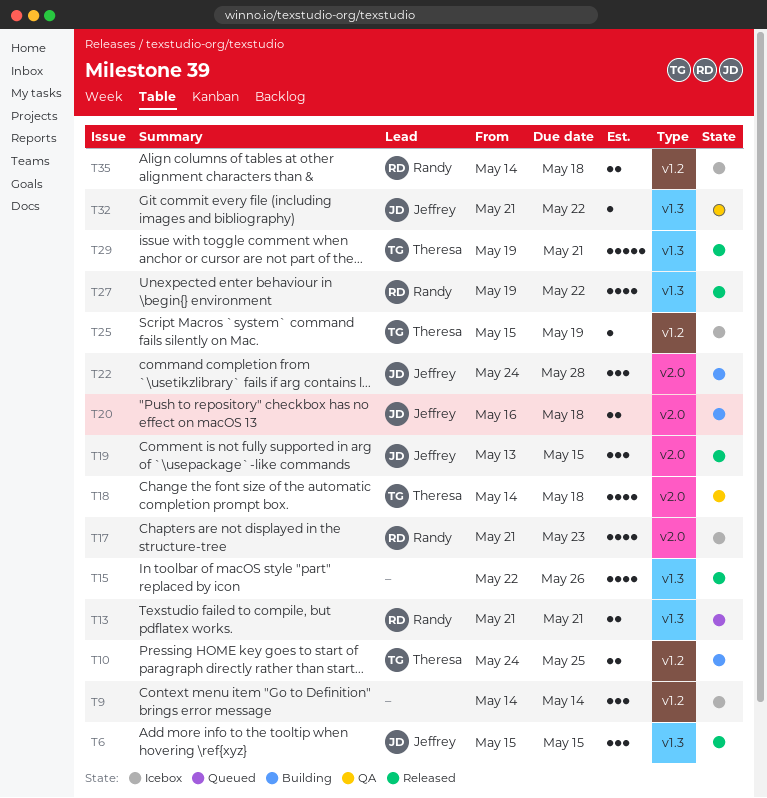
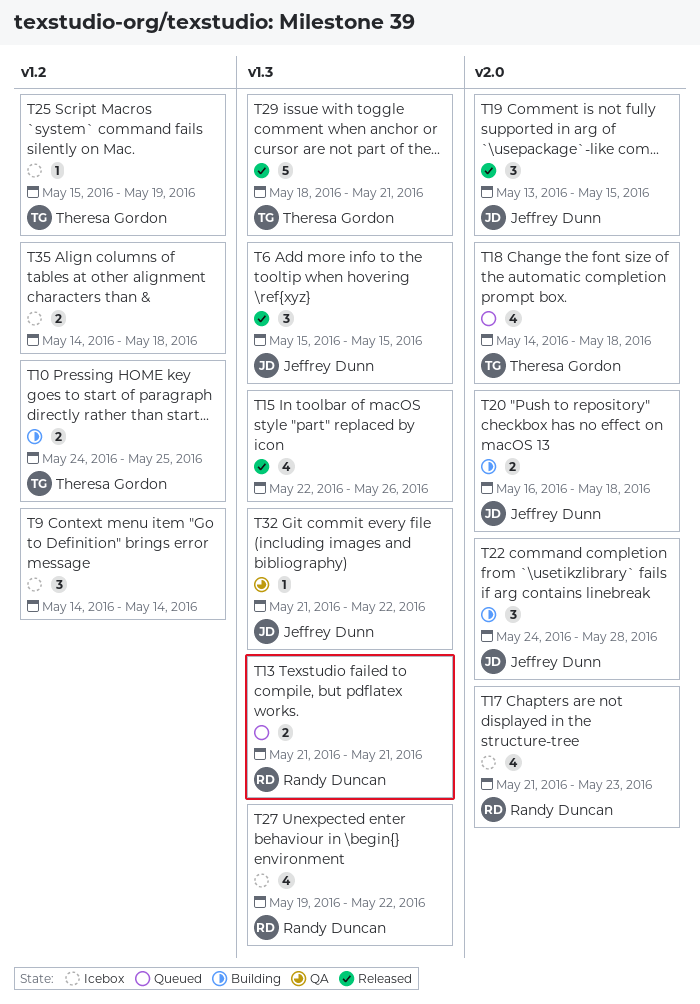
T18, status: QA -> Queued
T27, status: Released -> Icebox
T29, start: May 19 -> May 18
T35, owner: Randy Duncan -> none

